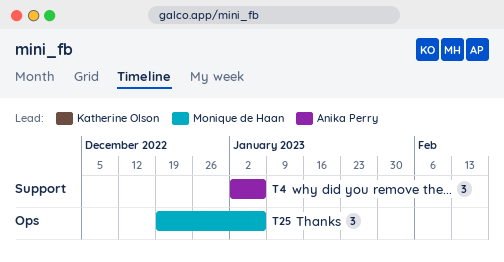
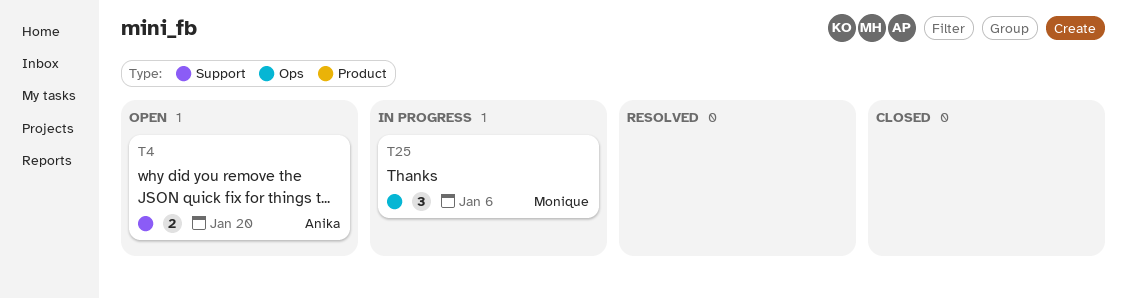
T4, estimate: 3 -> 2
T4, due: Jan 6 -> Jan 20

